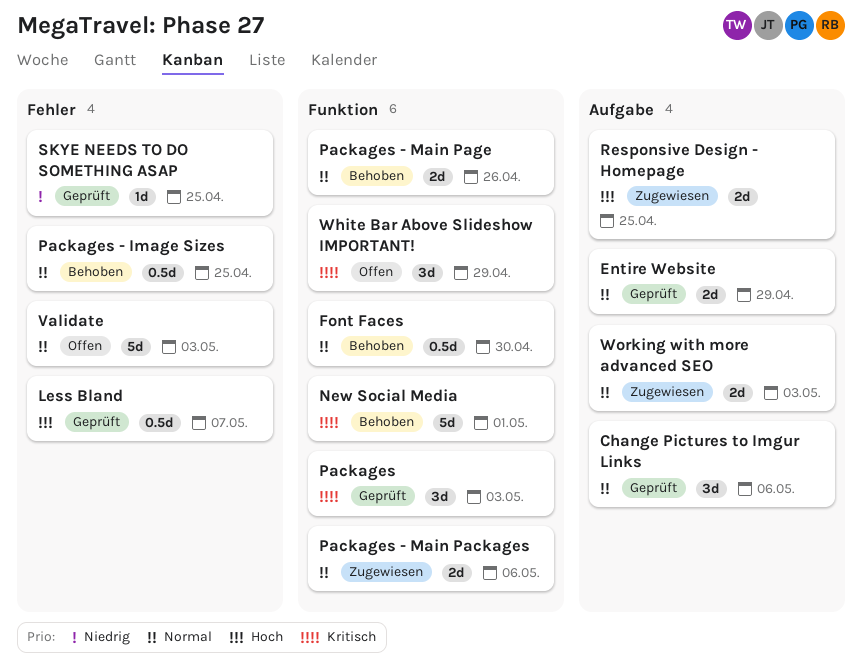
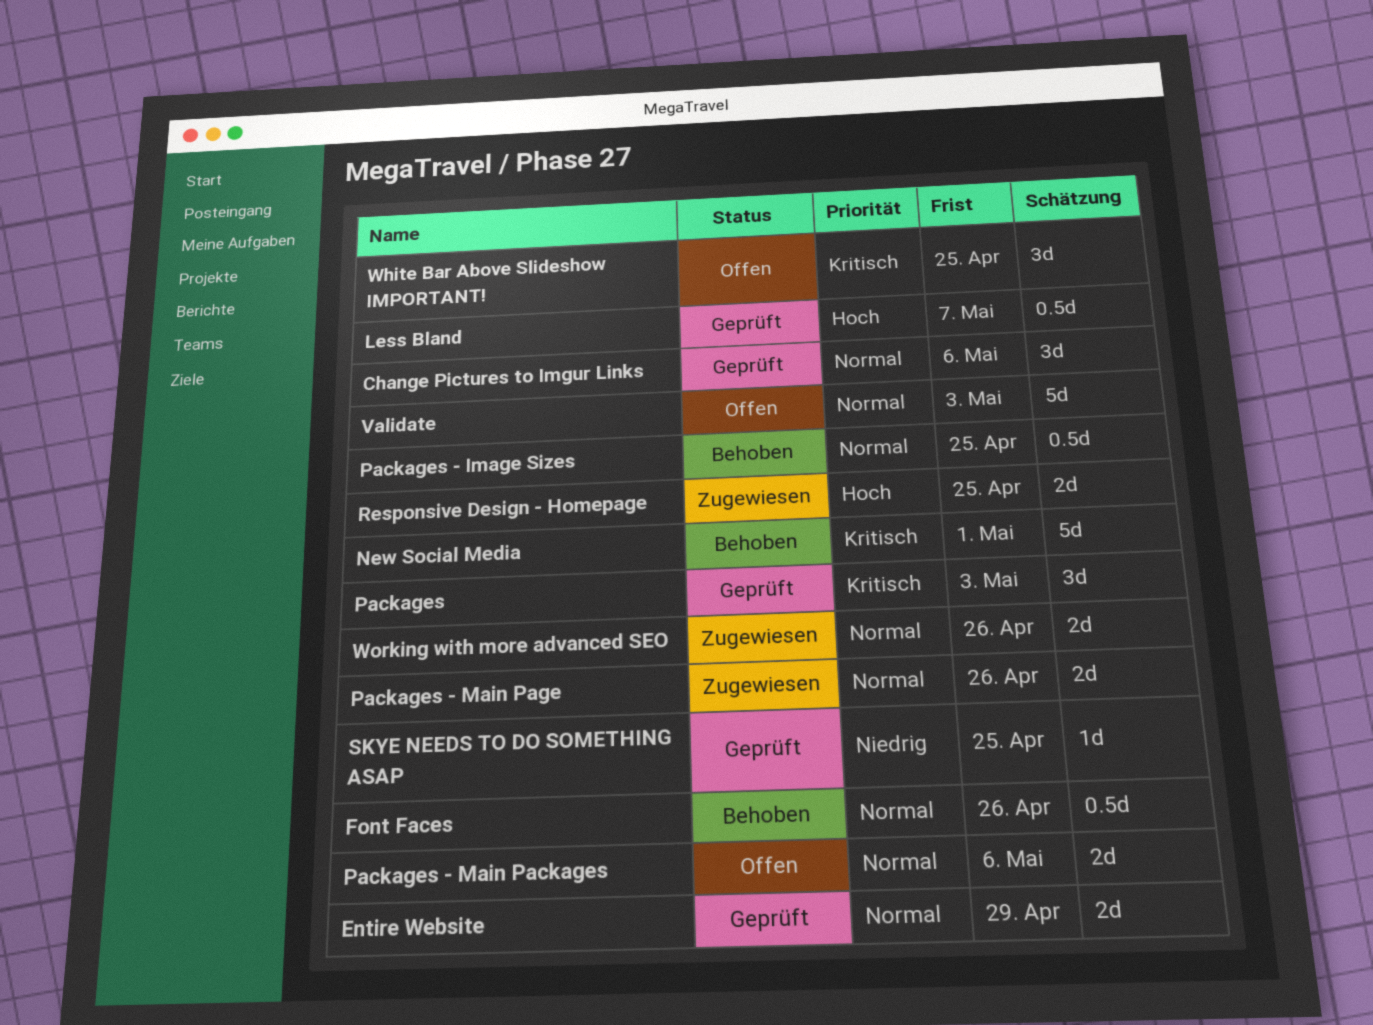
Font Faces, due: Apr 30 -> Apr 26
Packages - Main Packages, status: Zugewiesen -> Offen
Packages - Main Page, status: Behoben -> Zugewiesen
White Bar Above Slideshow IMPORTANT!, due: Apr 29 -> Apr 25
Working with more advanced SEO, due: May 3 -> Apr 26

